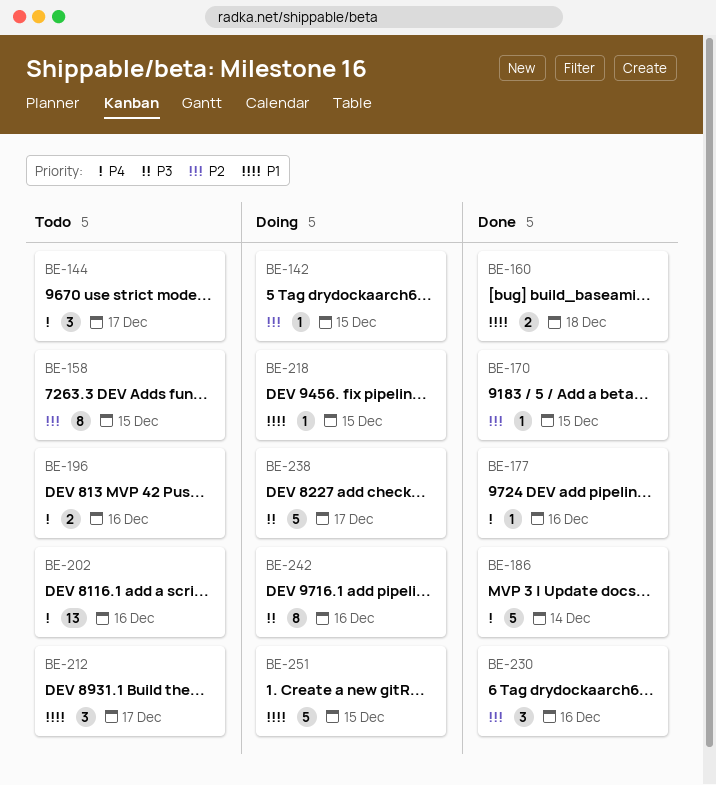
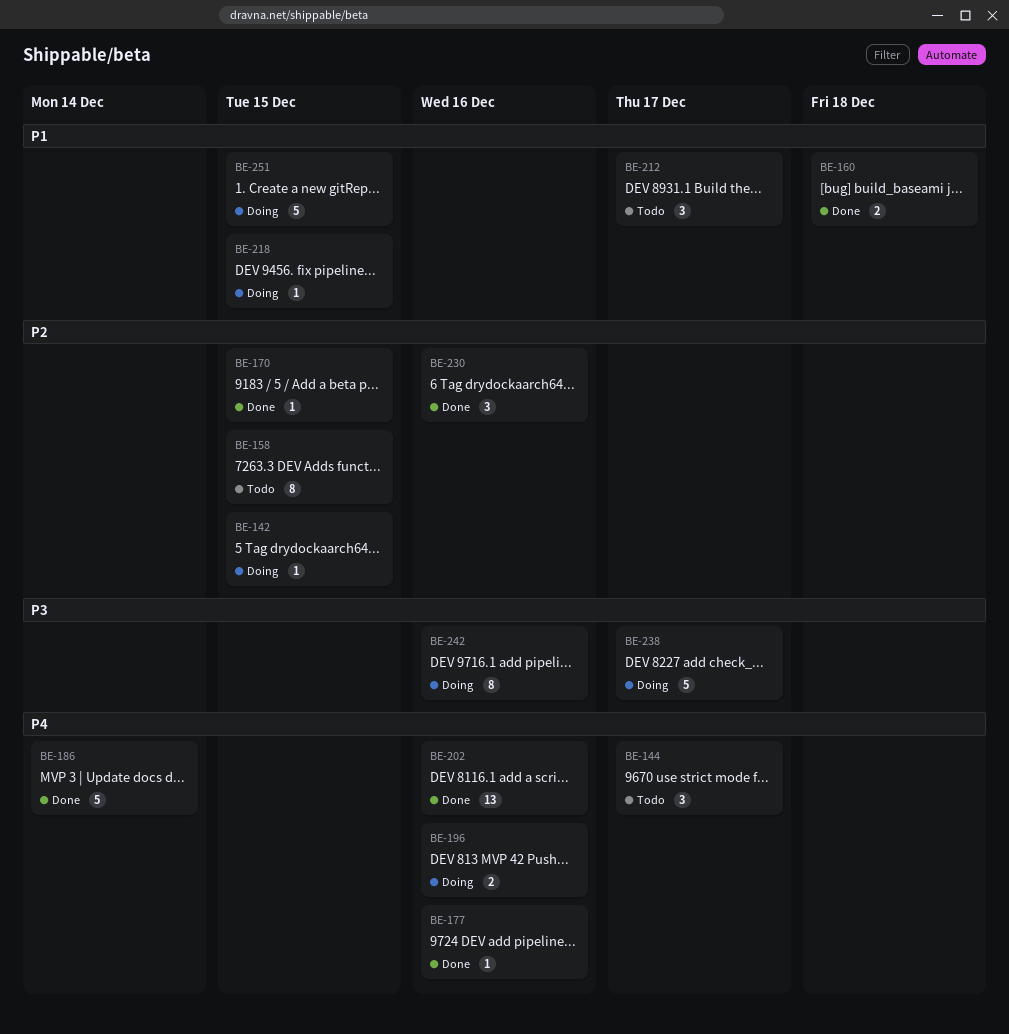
BE-196, status: Todo -> Doing
BE-202, status: Todo -> Done

